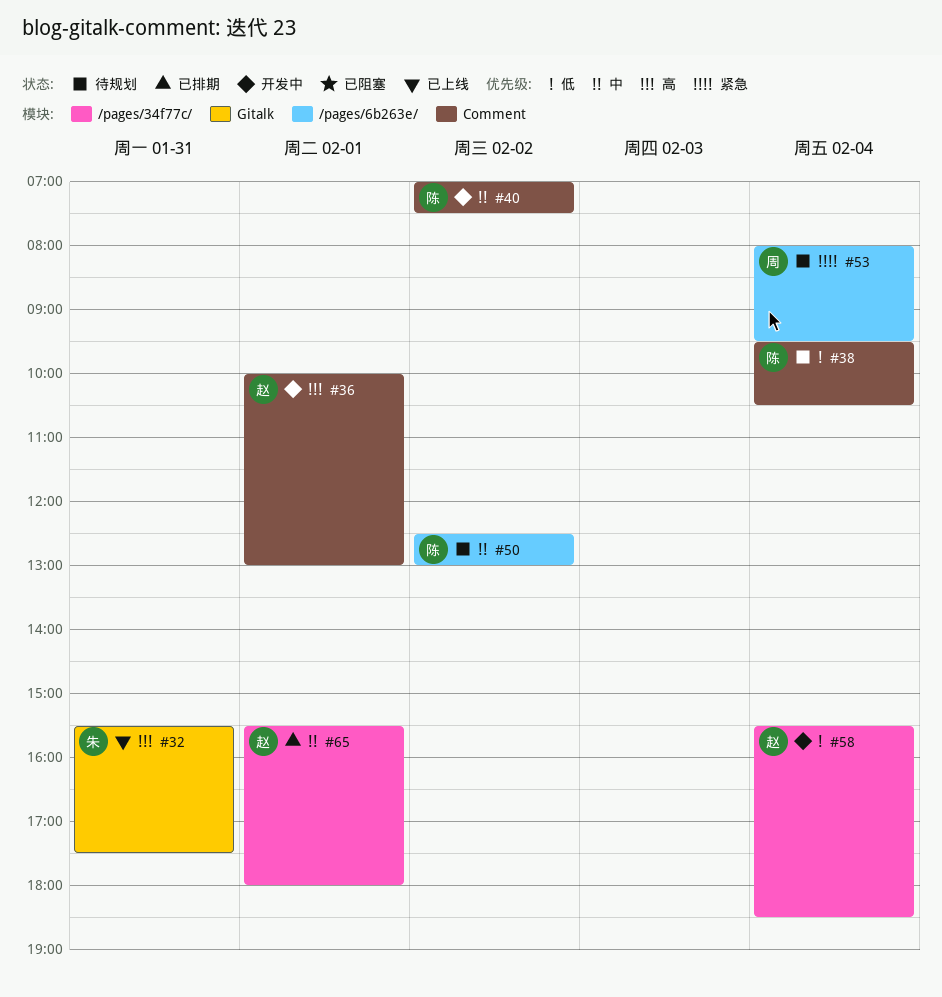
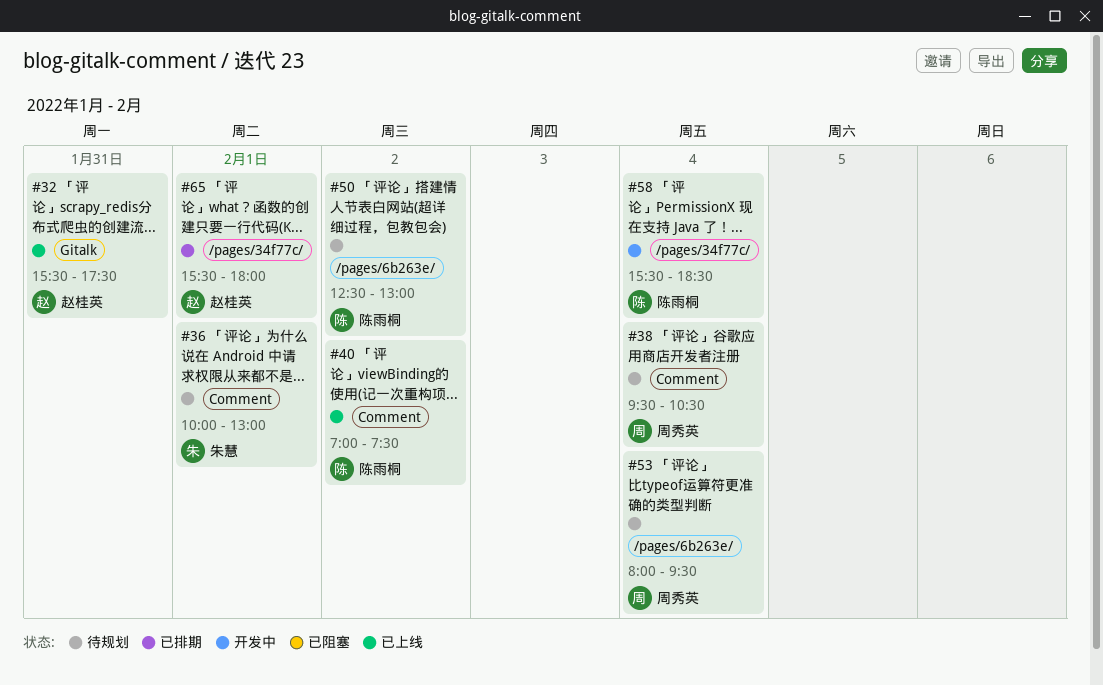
#32, owner: 朱慧 -> 赵桂英
#36, status: 开发中 -> 待规划
#36, owner: 赵桂英 -> 朱慧
#38, owner: 陈雨桐 -> 周秀英
#40, status: 开发中 -> 已上线
#58, owner: 赵桂英 -> 陈雨桐

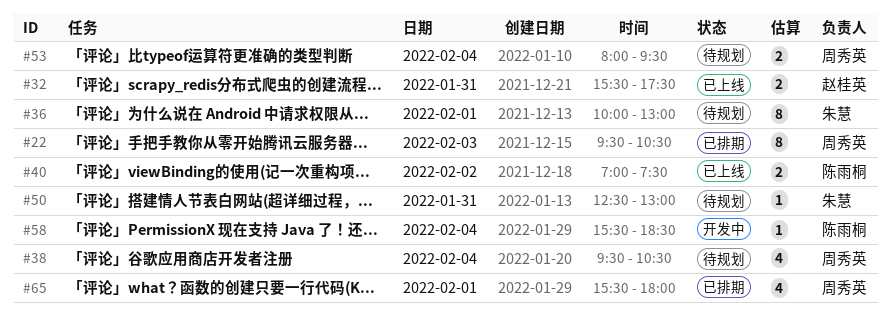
#22: none -> present
#50, owner: 陈雨桐 -> 朱慧
#50, day: Feb 2 -> Jan 31
#65, owner: 赵桂英 -> 周秀英

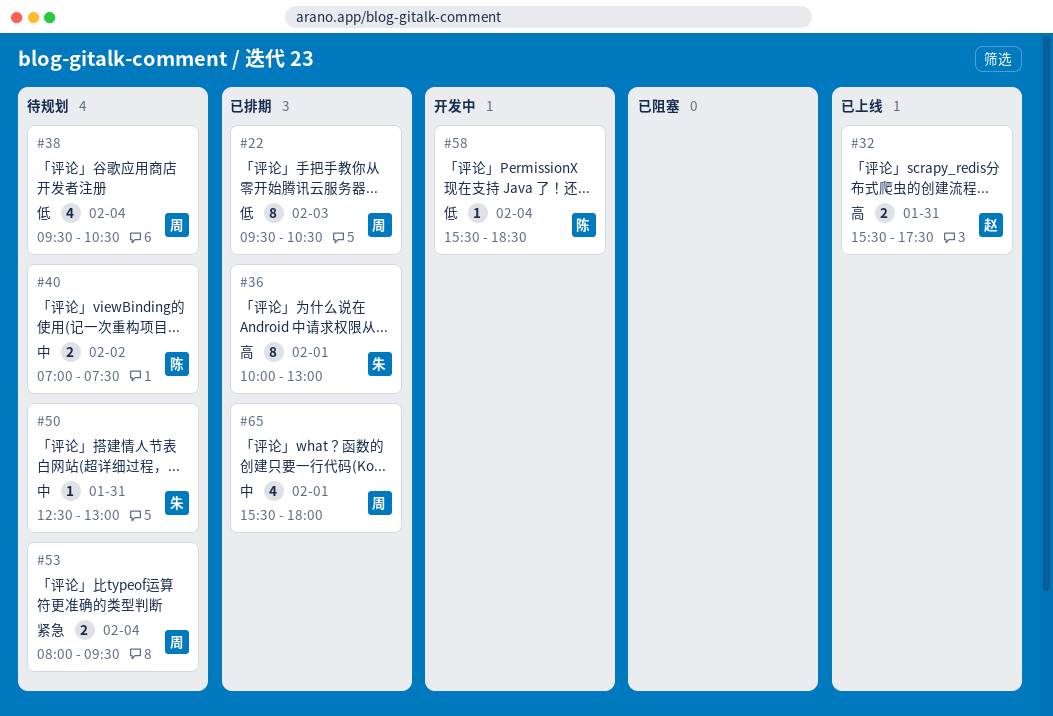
#36, status: 待规划 -> 已排期
#40, status: 已上线 -> 待规划

